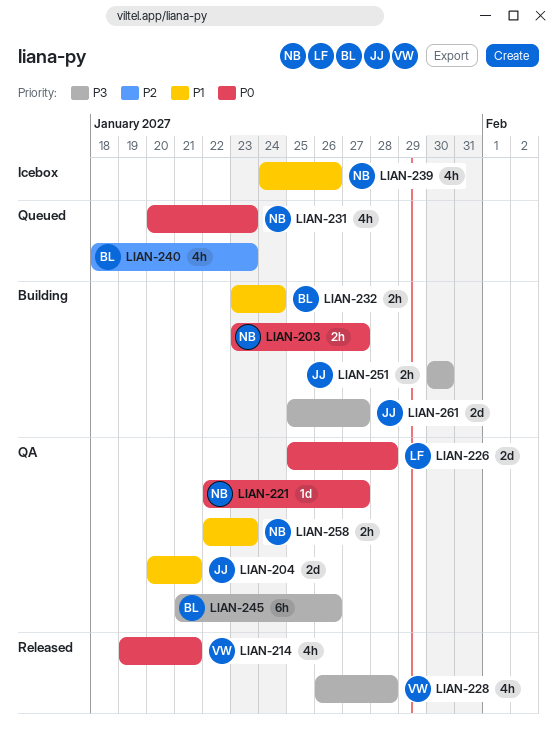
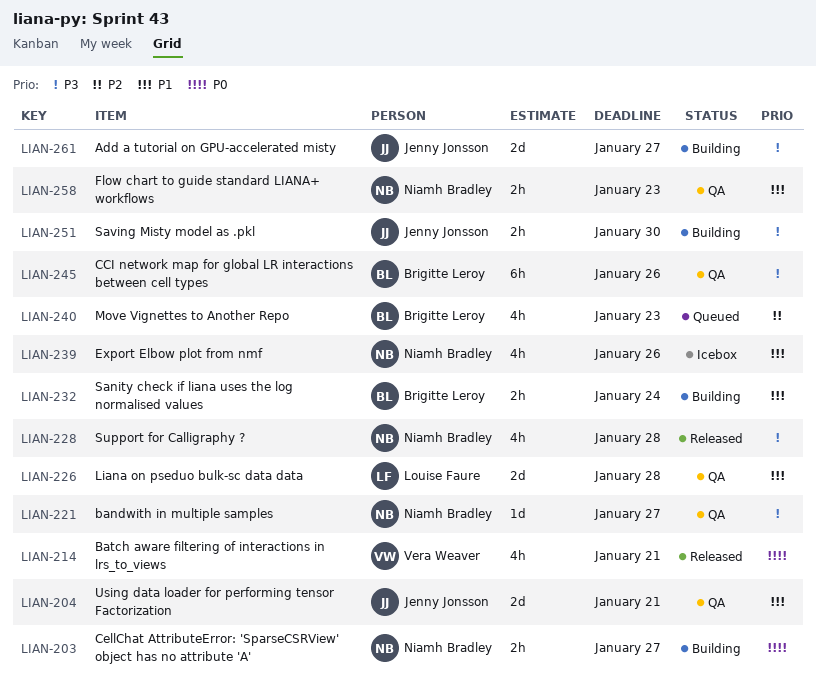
LIAN-221, priority: P0 -> P3
LIAN-226, priority: P0 -> P1
LIAN-228, owner: Vera Weaver -> Niamh Bradley
LIAN-231: present -> none

